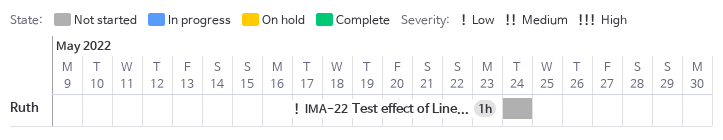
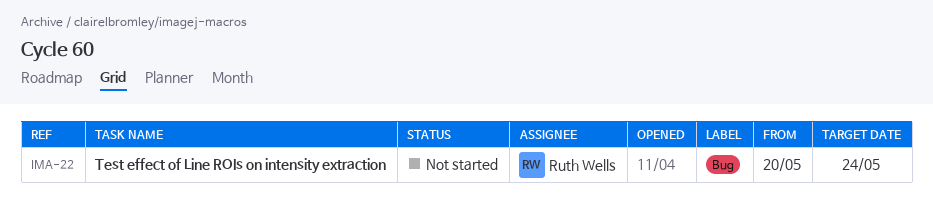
IMA-22, start: May 24 -> May 20

